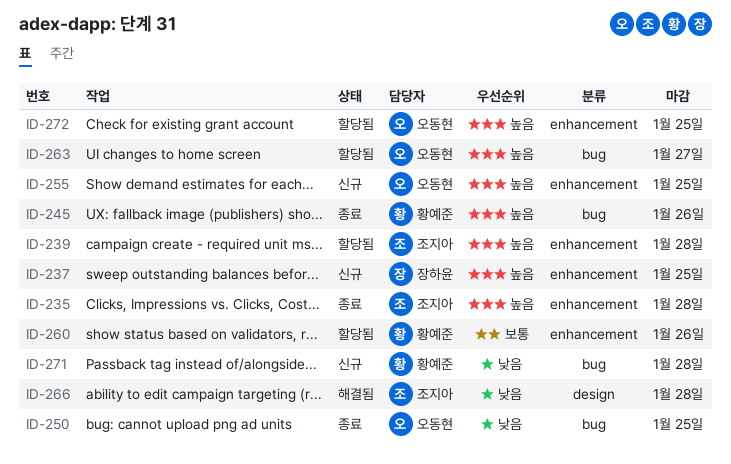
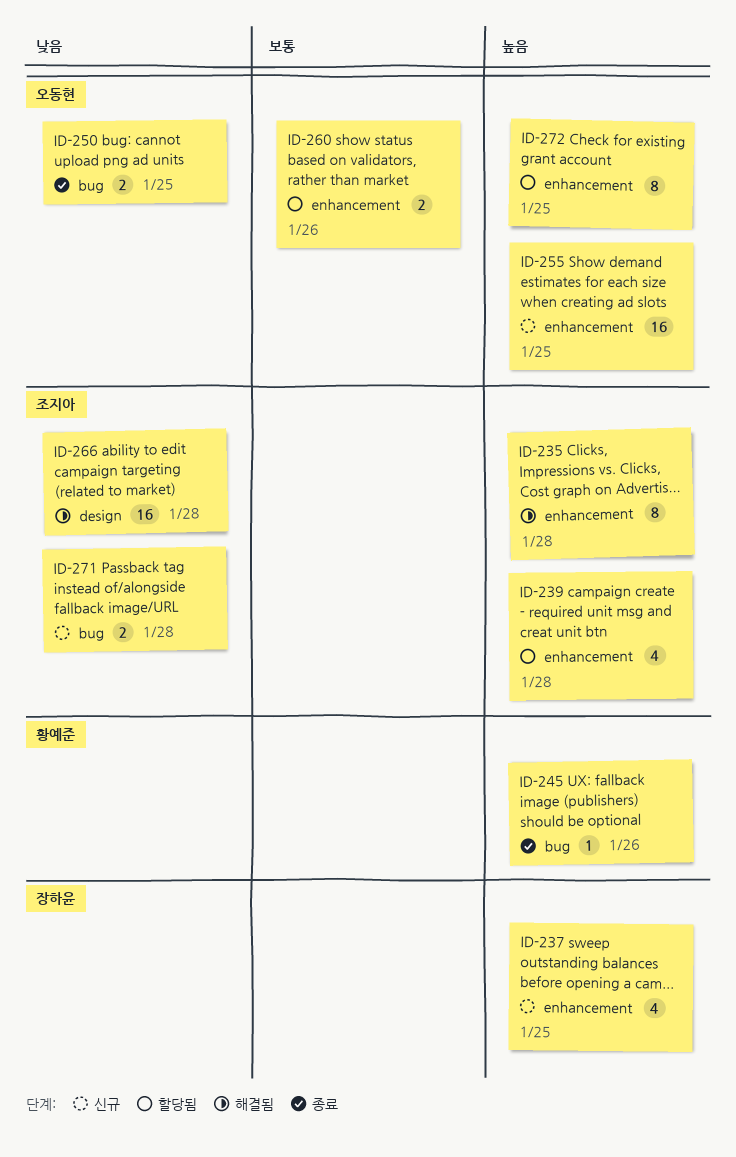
ID-235, status: 종료 -> 해결됨
ID-260, owner: 황예준 -> 오동현
ID-263: present -> none
ID-271, owner: 황예준 -> 조지아

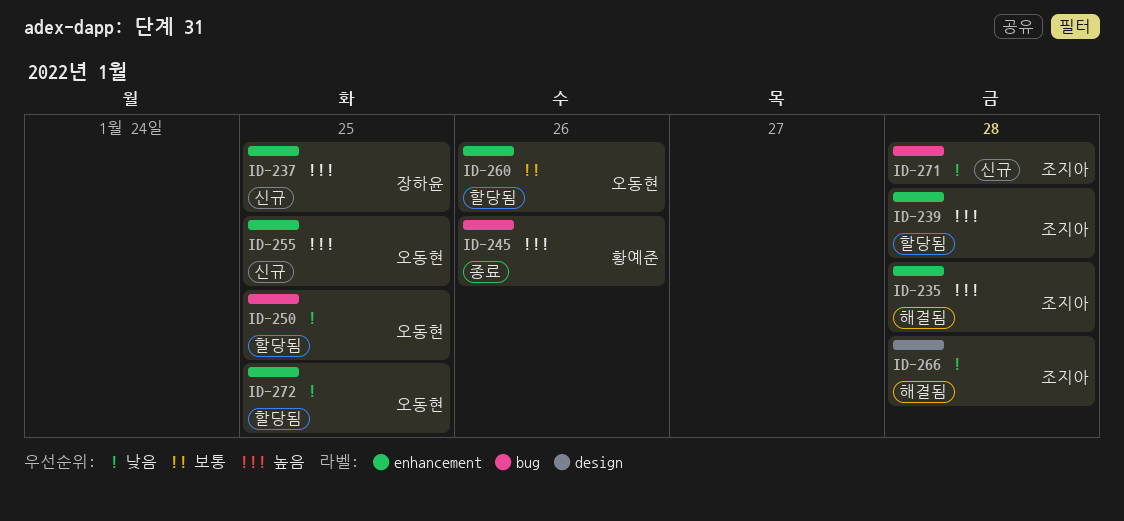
ID-250, status: 종료 -> 할당됨
ID-272, priority: 높음 -> 낮음

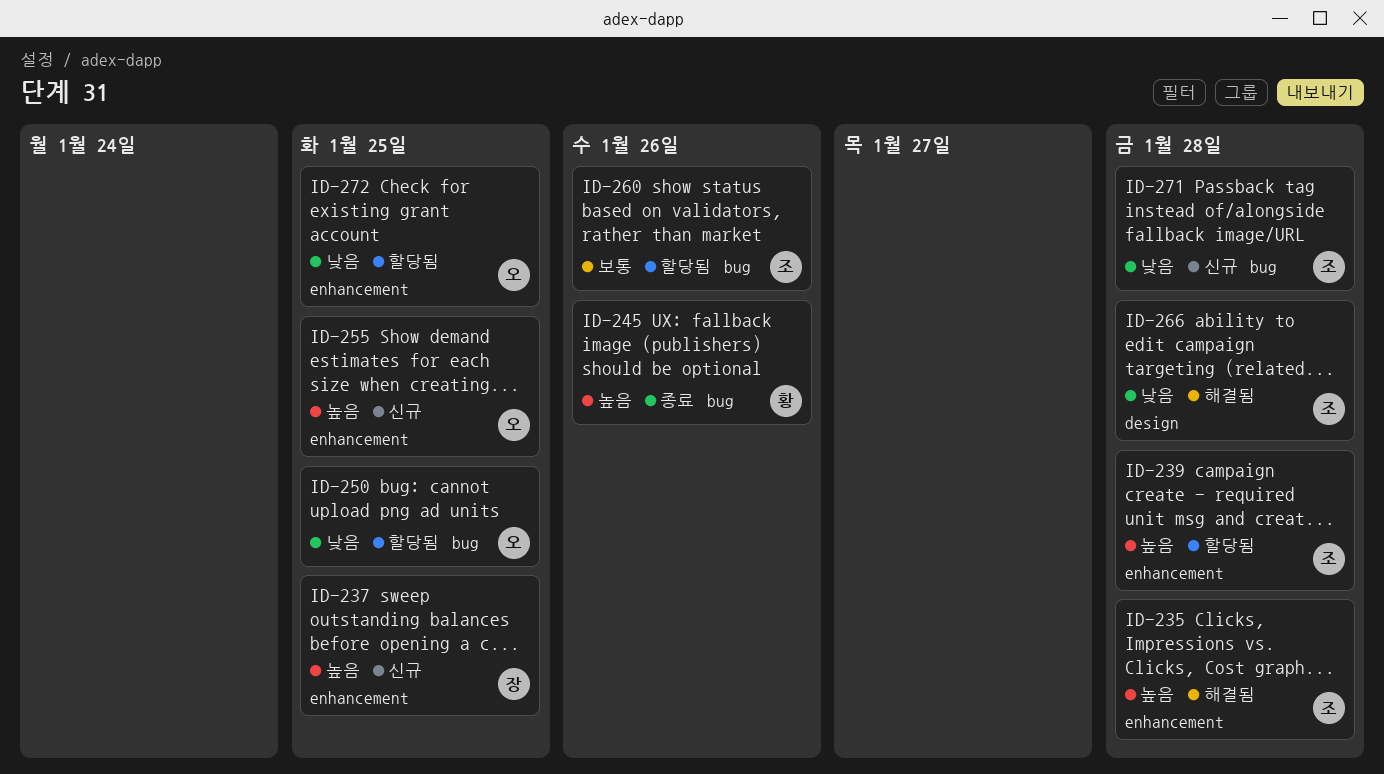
ID-260, owner: 오동현 -> 조지아
ID-260, label: enhancement -> bug

